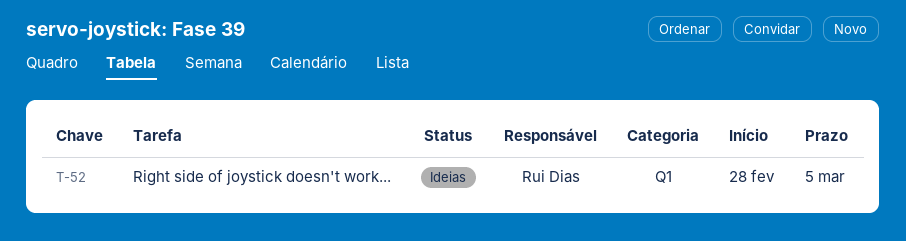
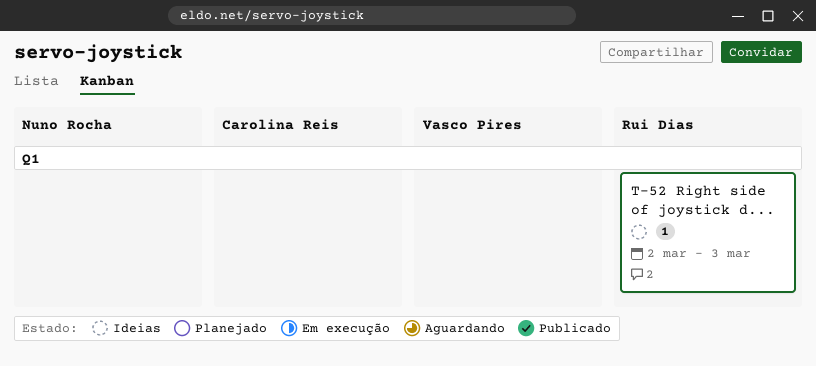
T-52, start: Feb 28 -> Mar 2
T-52, due: Mar 5 -> Mar 3

